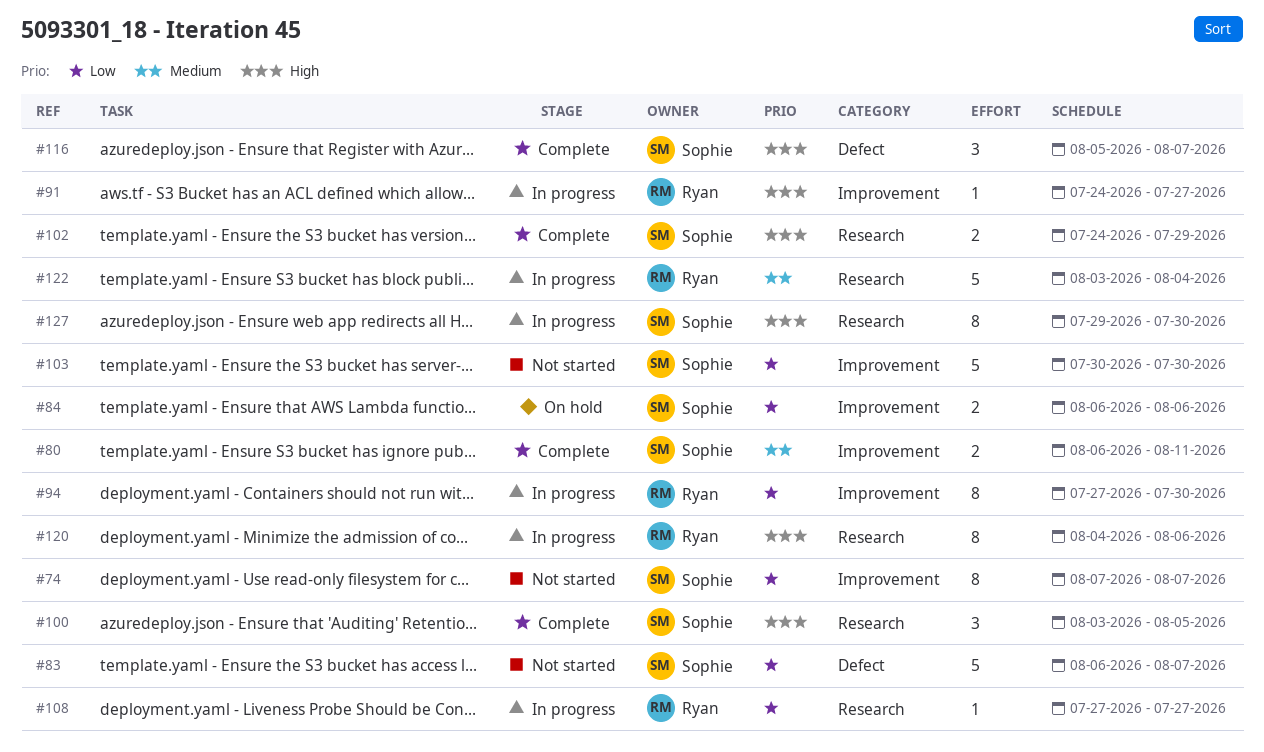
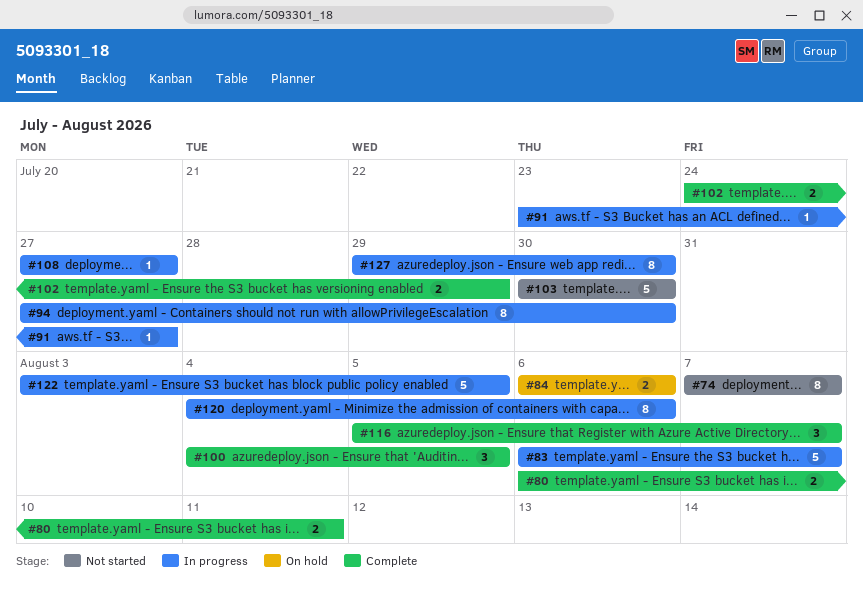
#83, status: Not started -> In progress
#91, start: Jul 24 -> Jul 23
#100, start: Aug 3 -> Aug 4
#122, due: Aug 4 -> Aug 5

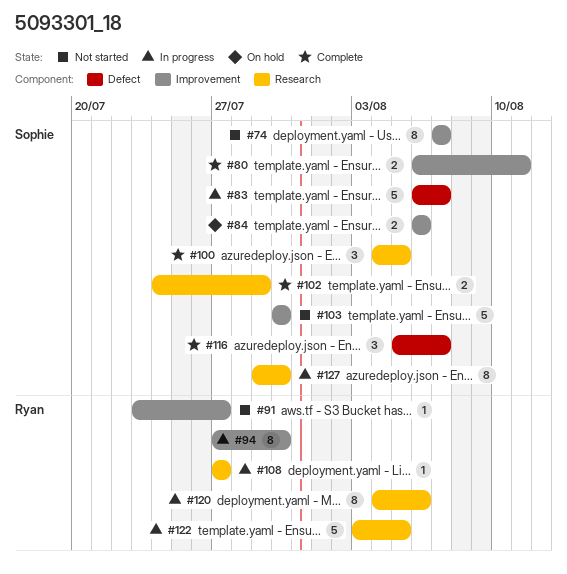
#91, status: In progress -> Not started

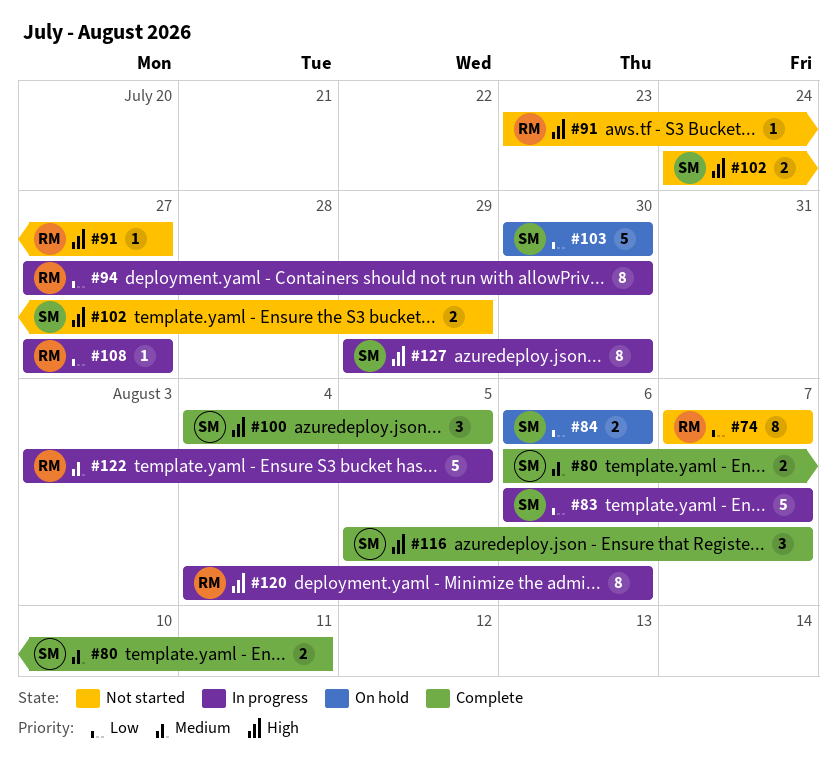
#74, owner: Sophie -> Ryan
#102, status: Complete -> Not started
#103, status: Not started -> On hold

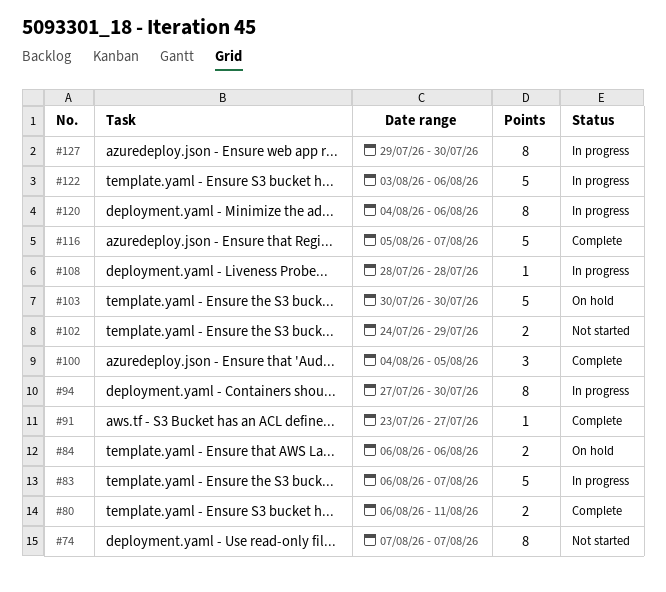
#91, status: Not started -> Complete
#108, start: Jul 27 -> Jul 28
#108, due: Jul 27 -> Jul 28
#116, estimate: 3 -> 5
#122, due: Aug 5 -> Aug 6

